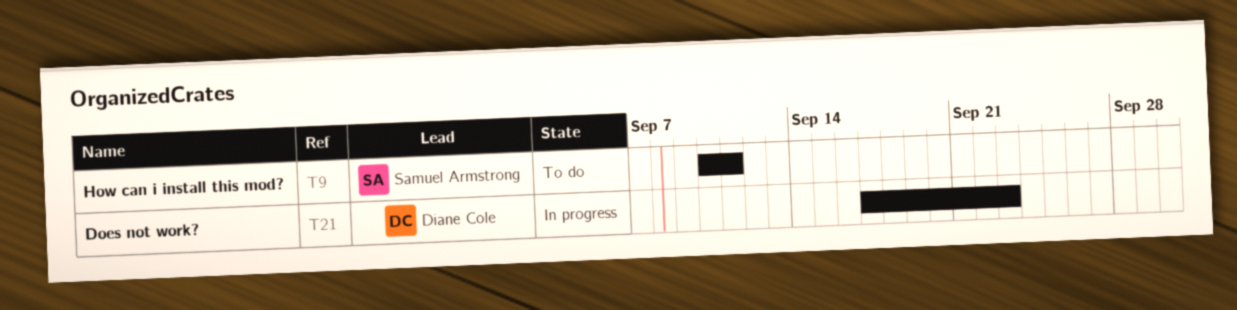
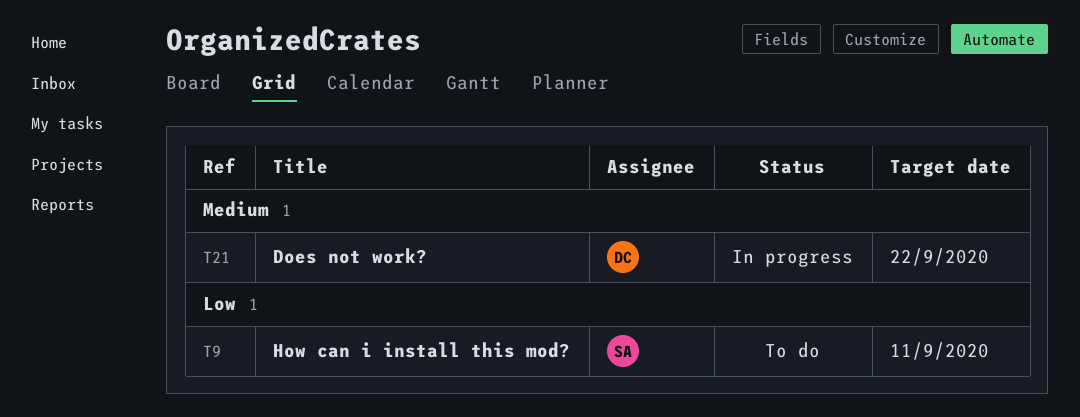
T21, due: Sep 23 -> Sep 22

